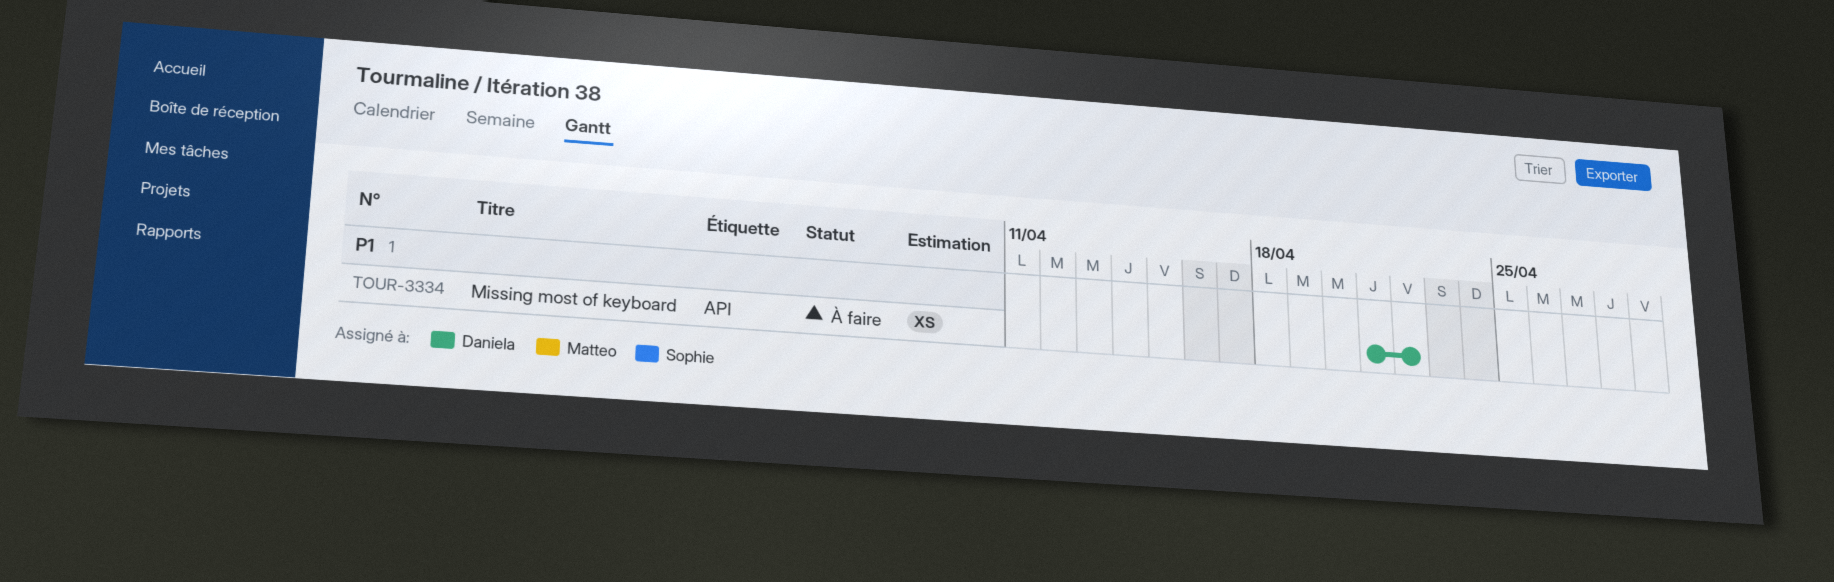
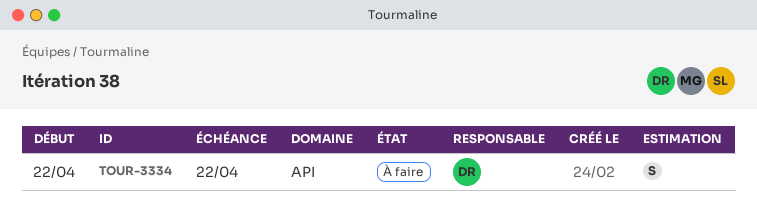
TOUR-3334, estimate: XS -> S
TOUR-3334, start: Apr 21 -> Apr 22

